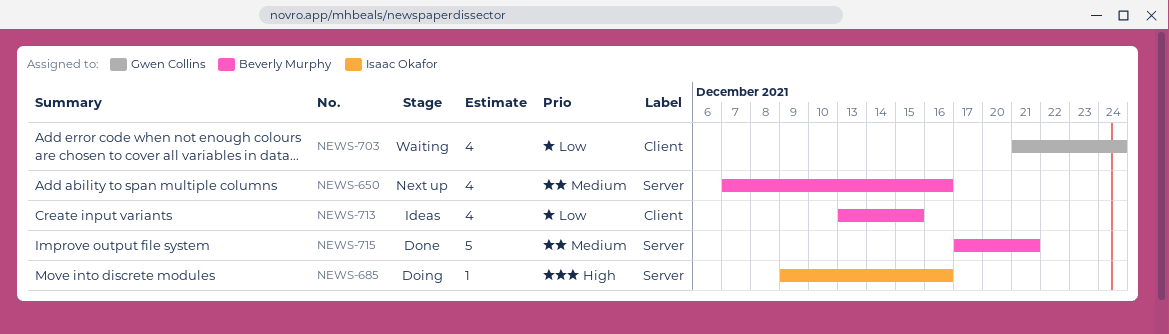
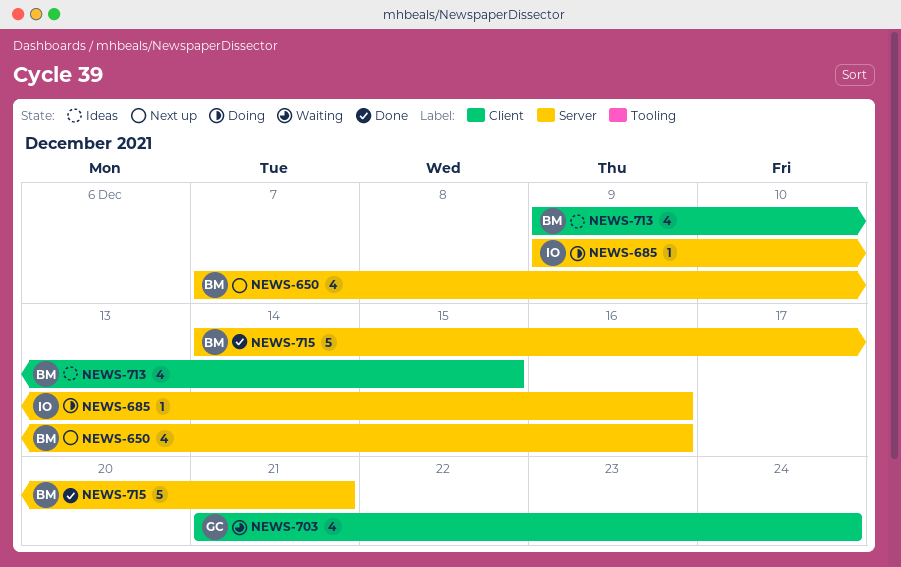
NEWS-713, start: Dec 13 -> Dec 9
NEWS-715, start: Dec 17 -> Dec 14

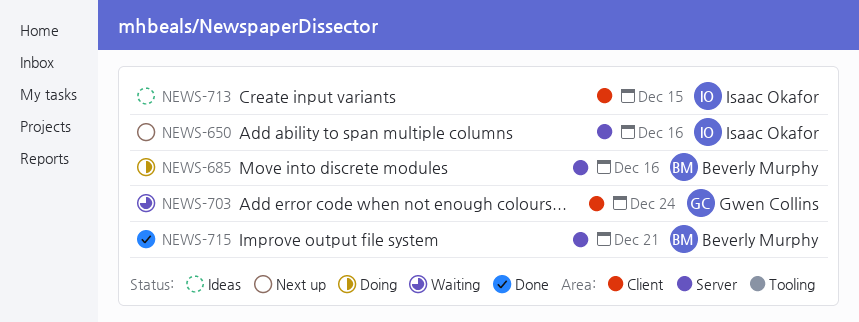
NEWS-650, owner: Beverly Murphy -> Isaac Okafor
NEWS-685, owner: Isaac Okafor -> Beverly Murphy
NEWS-713, owner: Beverly Murphy -> Isaac Okafor

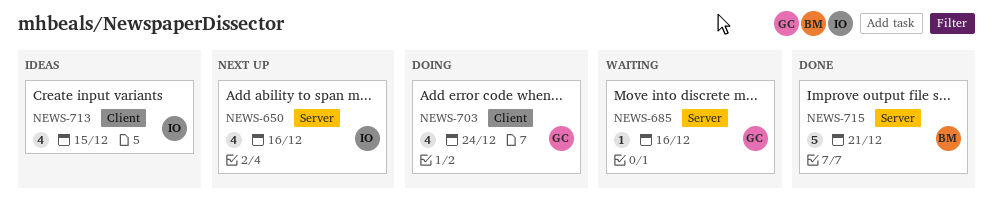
NEWS-685, status: Doing -> Waiting
NEWS-685, owner: Beverly Murphy -> Gwen Collins
NEWS-703, status: Waiting -> Doing

